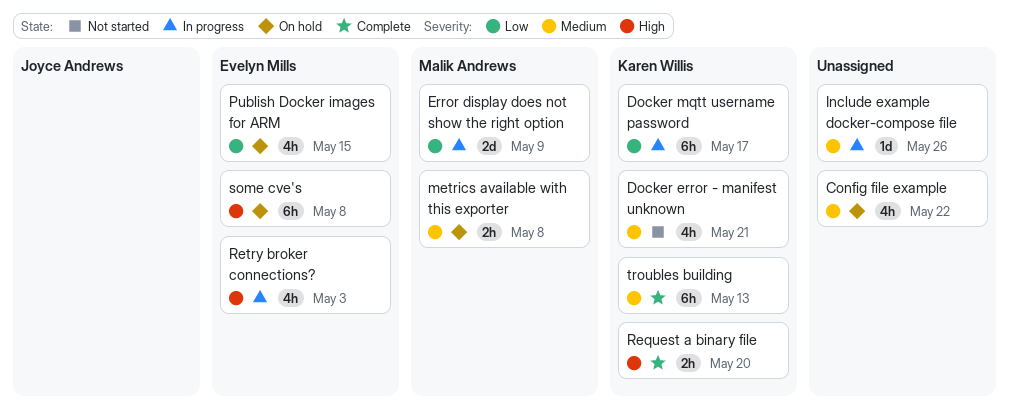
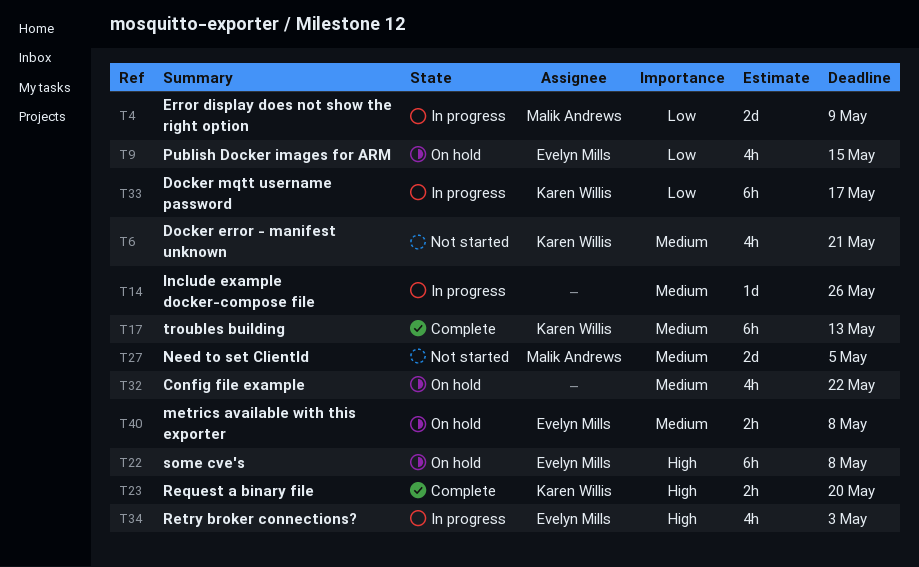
metrics available with this exporter, owner: Malik Andrews -> Evelyn Mills
Need to set ClientId: none -> present

